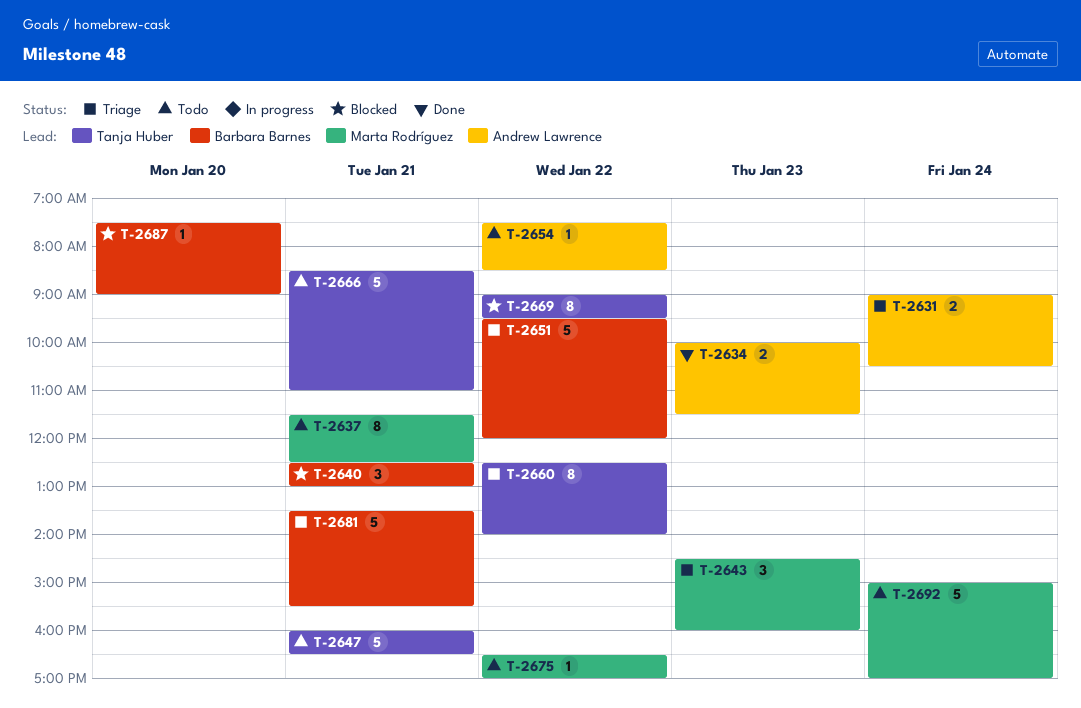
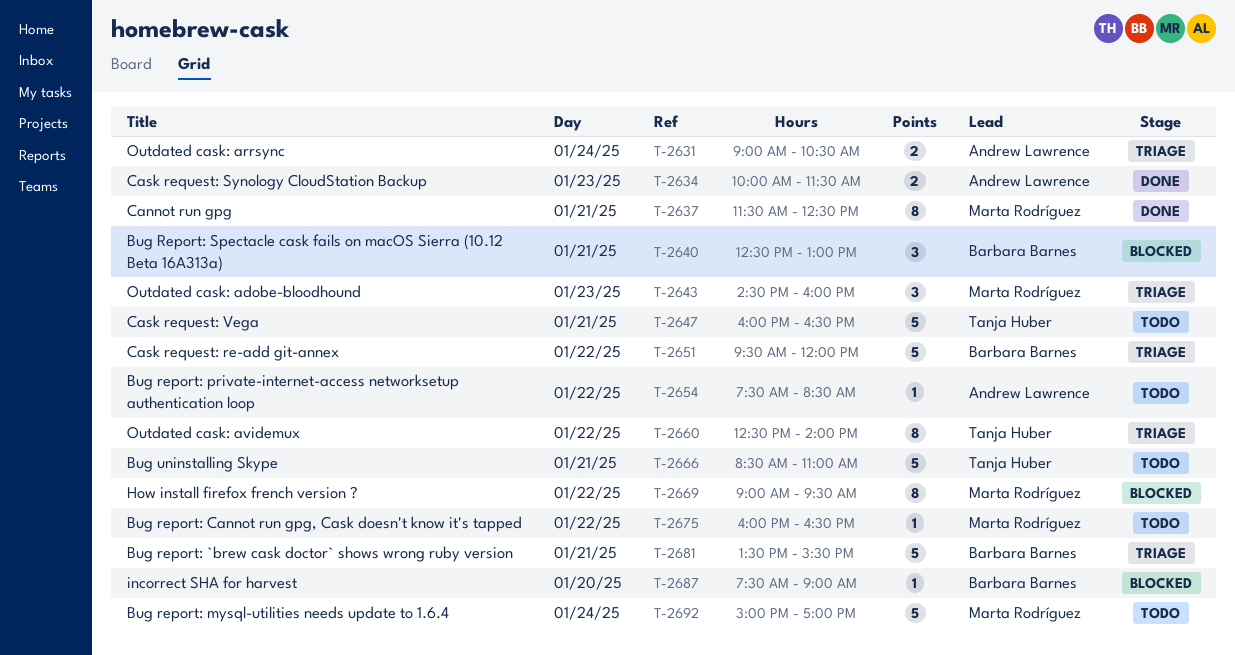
T-2637, status: Todo -> Done
T-2669, owner: Tanja Huber -> Marta Rodríguez
T-2675, begins: 16:30 -> 16:00
T-2675, ends: 17:00 -> 16:30

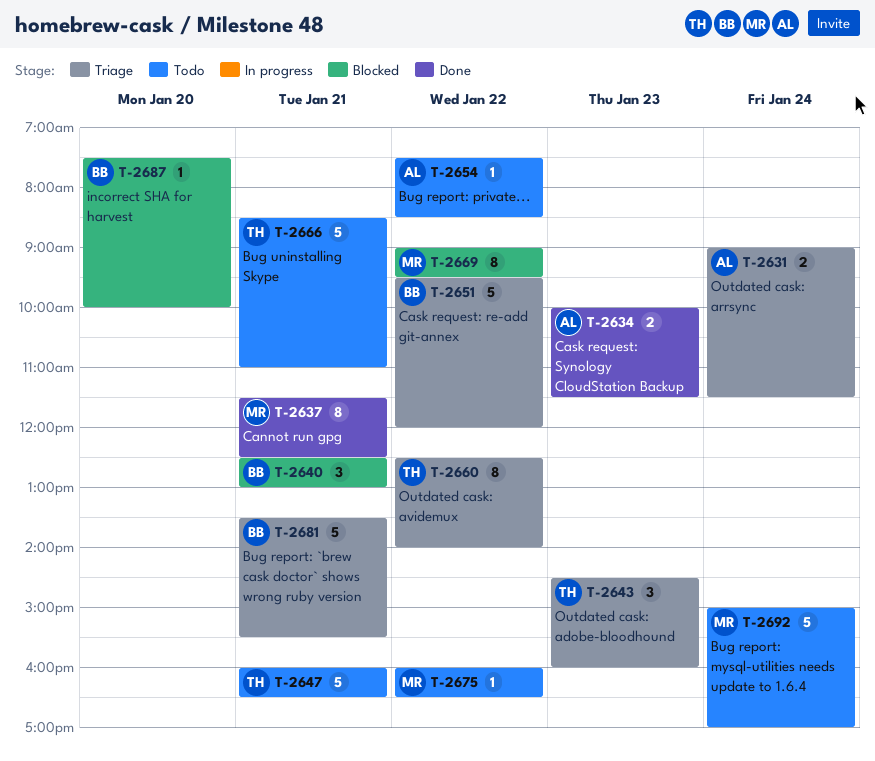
T-2631, ends: 10:30 -> 11:30
T-2643, owner: Marta Rodríguez -> Tanja Huber
T-2687, ends: 09:00 -> 10:00

